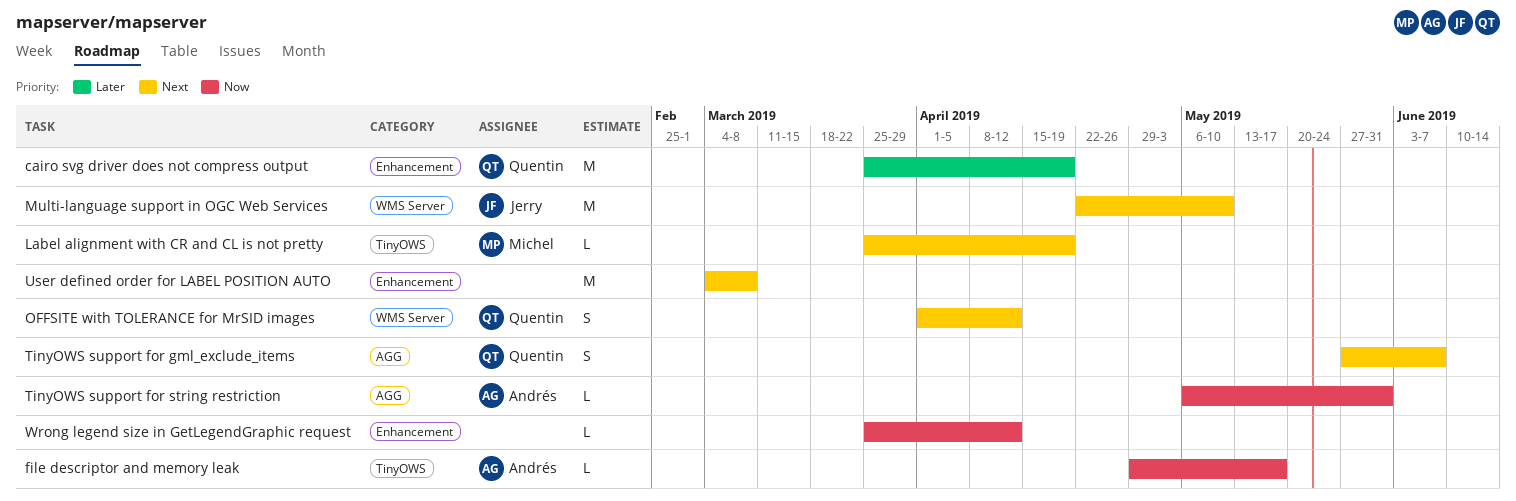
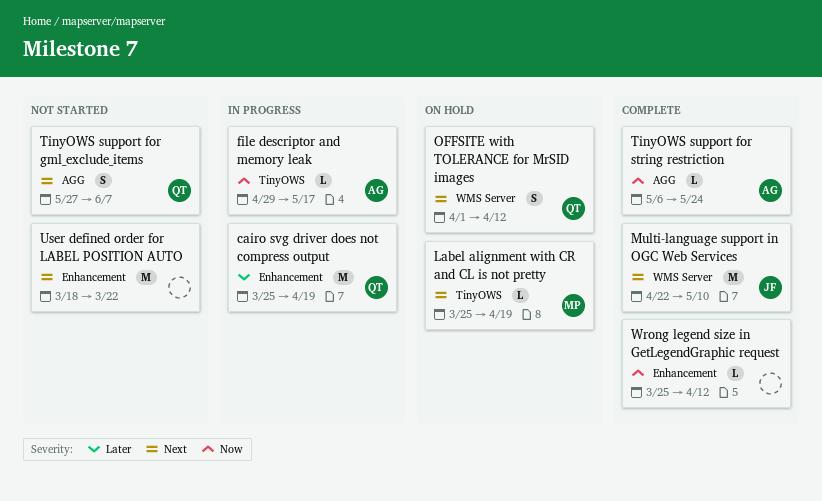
TinyOWS support for string restriction, due: May 31 -> May 24
User defined order for LABEL POSITION AUTO, start: Mar 4 -> Mar 18
User defined order for LABEL POSITION AUTO, due: Mar 8 -> Mar 22

